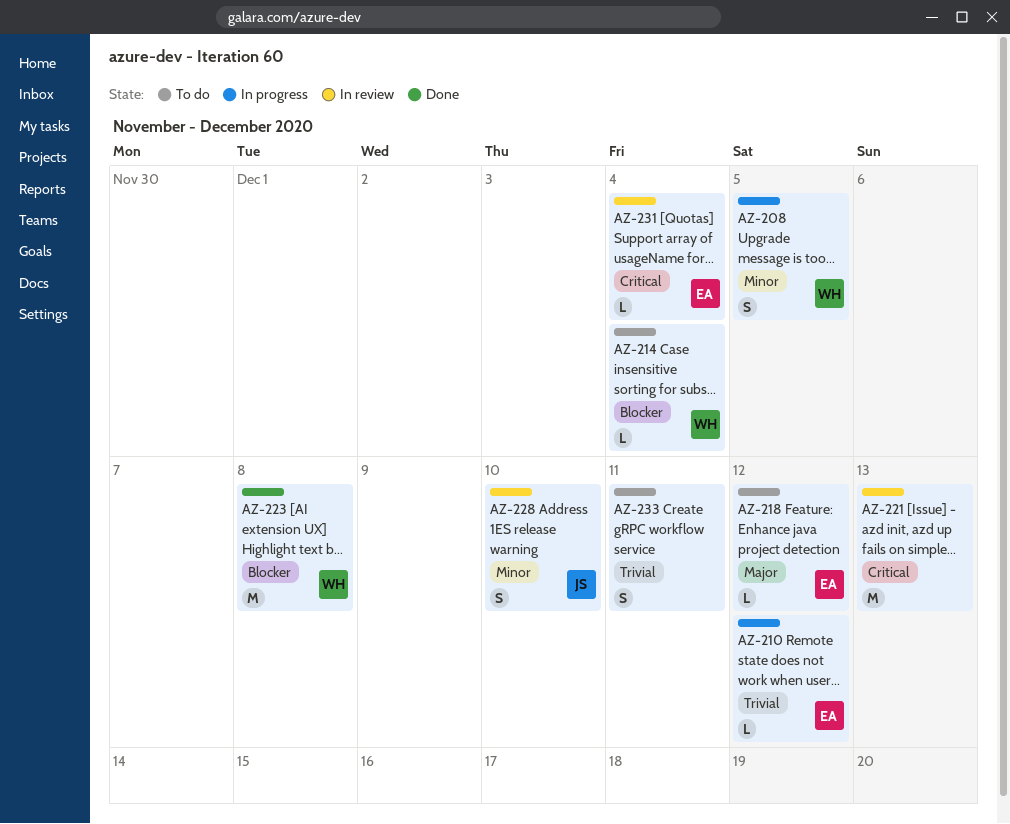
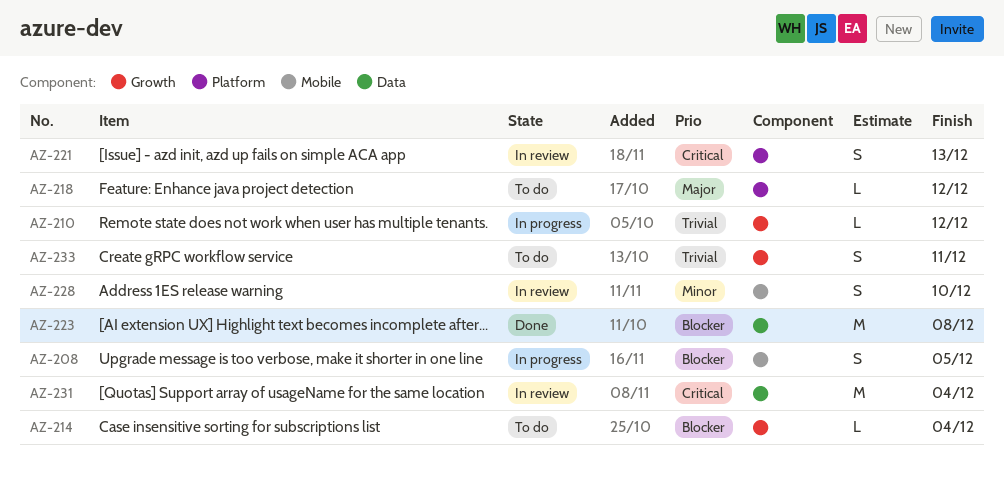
AZ-208, priority: Minor -> Blocker
AZ-221, estimate: M -> S
AZ-231, estimate: L -> M

